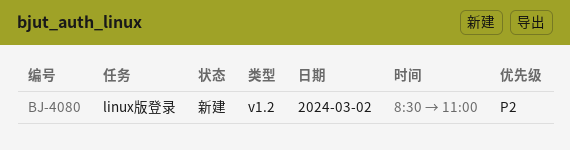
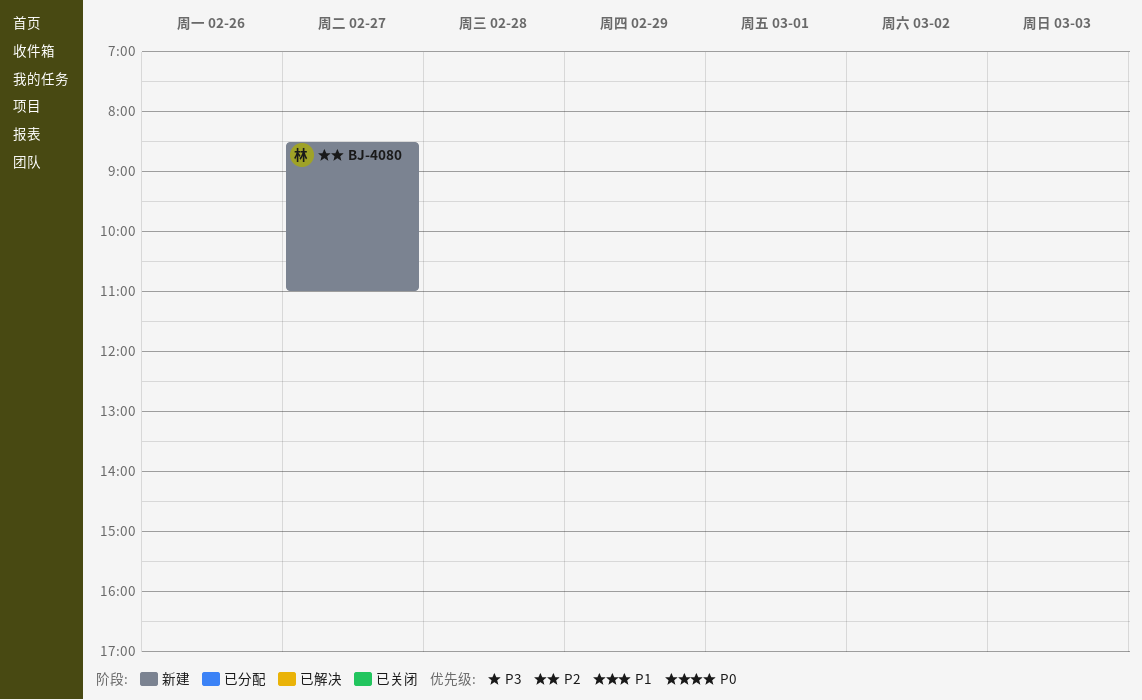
BJ-4080, day: Mar 2 -> Feb 27

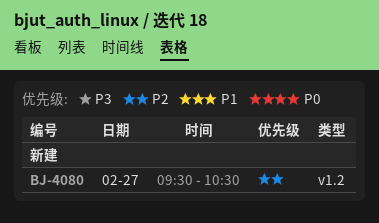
BJ-4080, begins: 08:30 -> 09:30
BJ-4080, ends: 11:00 -> 10:30

